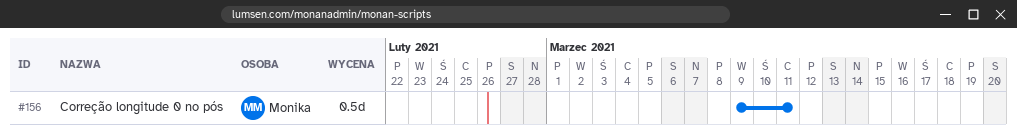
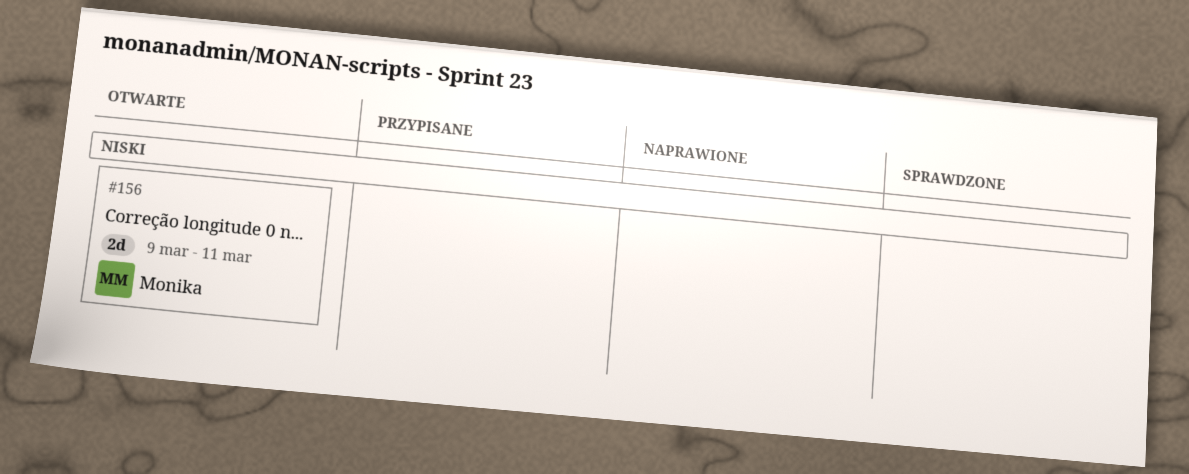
#156, estimate: 0.5d -> 2d

